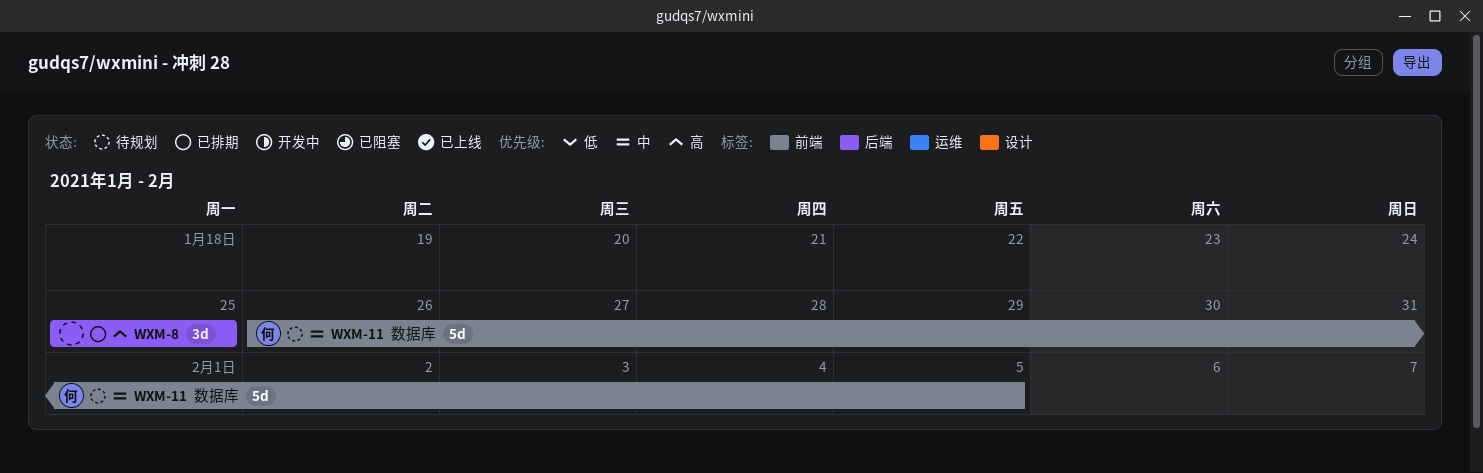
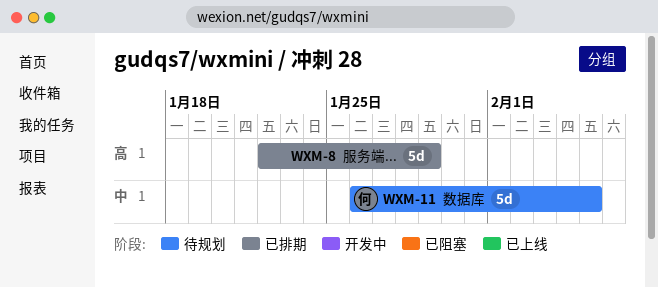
WXM-8, estimate: 3d -> 5d
WXM-8, start: Jan 25 -> Jan 22
WXM-8, due: Jan 25 -> Jan 29

